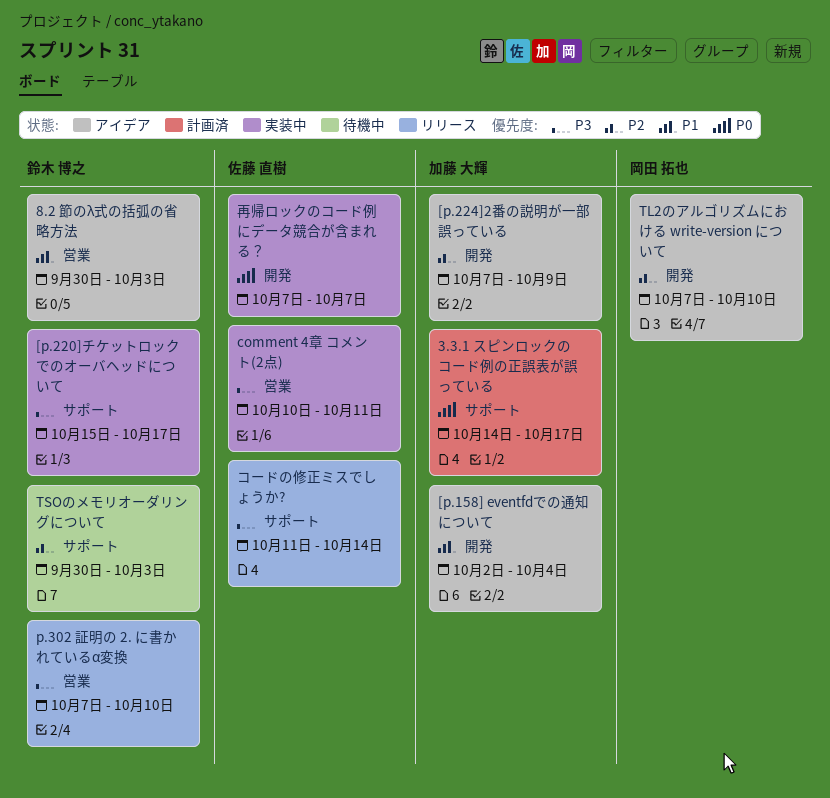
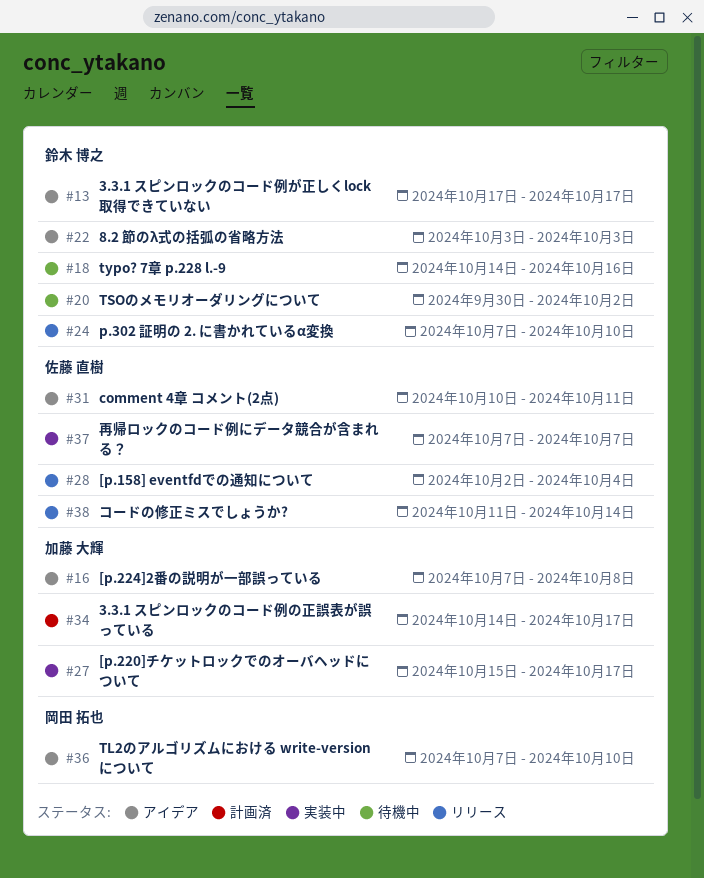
3.3.1 スピンロックのコード例が正しくlock取得できていない: none -> present
8.2 節のλ式の括弧の省略方法, start: Sep 30 -> Oct 3
[p.158] eventfdでの通知について, status: アイデア -> リリース
[p.158] eventfdでの通知について, owner: 加藤 大輝 -> 佐藤 直樹
[p.220]チケットロックでのオーバヘッドについて, owner: 鈴木 博之 -> 加藤 大輝
[p.224]2番の説明が一部誤っている, due: Oct 9 -> Oct 8
comment 4章 コメント(2点), status: 実装中 -> アイデア
TSOのメモリオーダリングについて, due: Oct 3 -> Oct 2
typo? 7章 p.228 l.-9: none -> present

